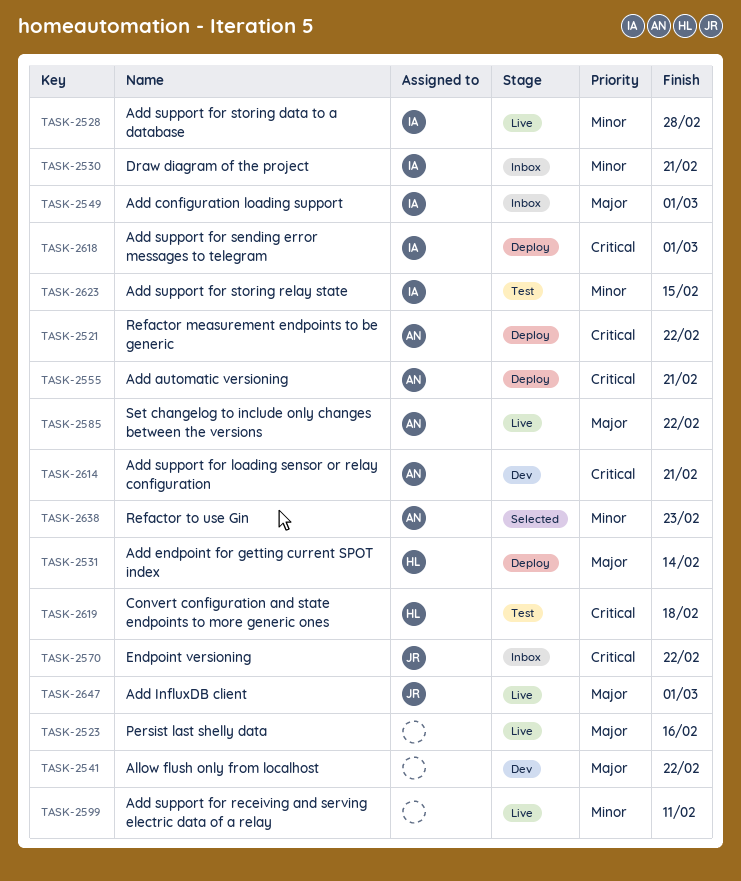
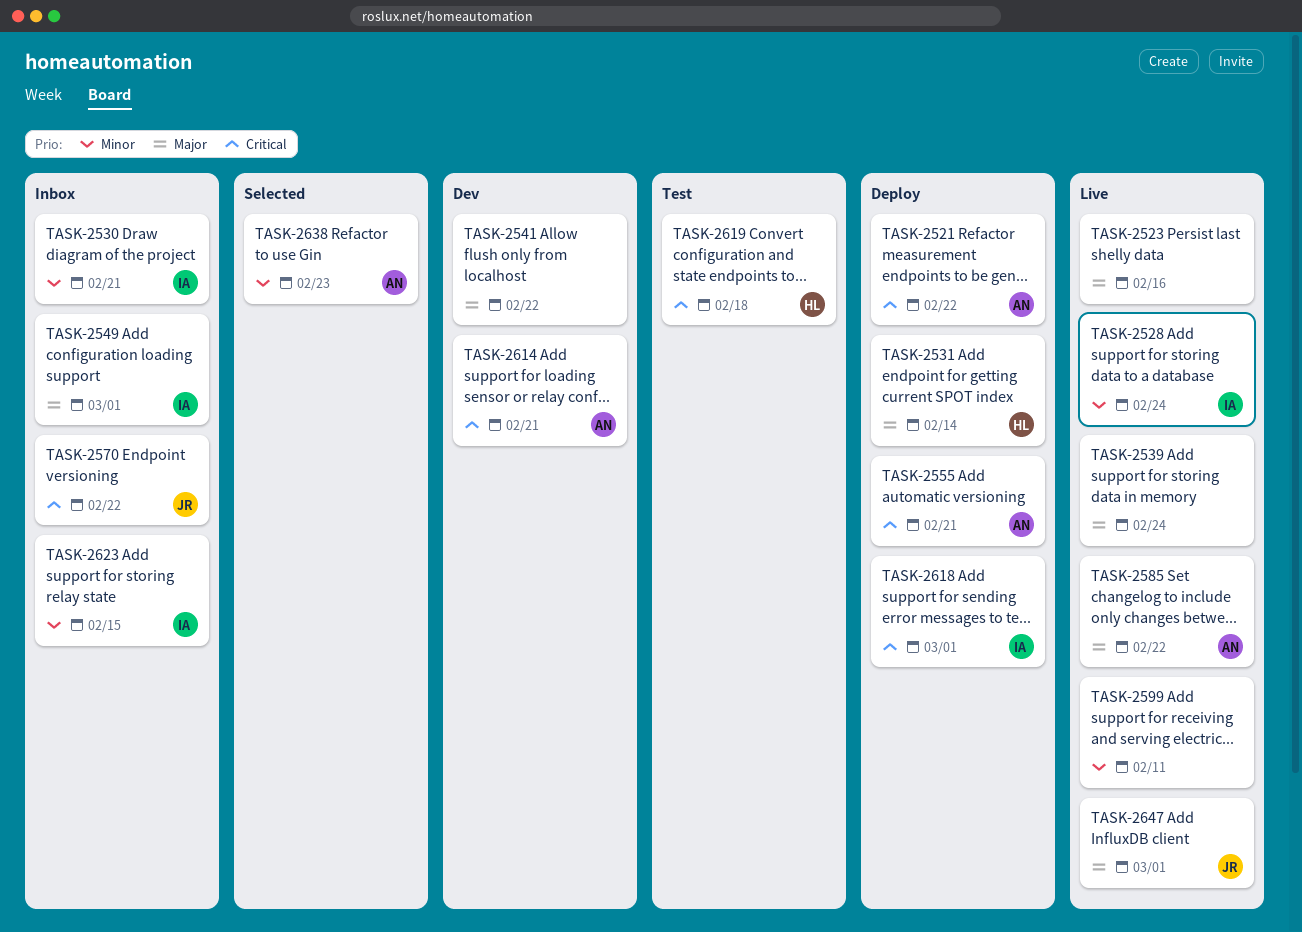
TASK-2528, due: Feb 28 -> Feb 24
TASK-2539: none -> present
TASK-2623, status: Test -> Inbox

